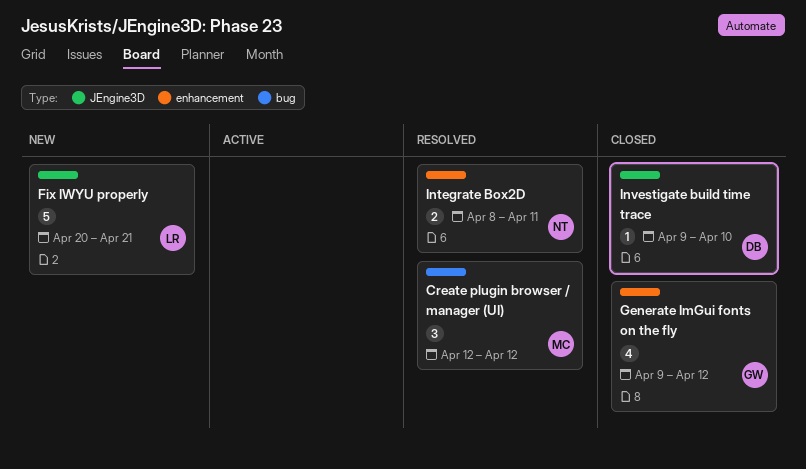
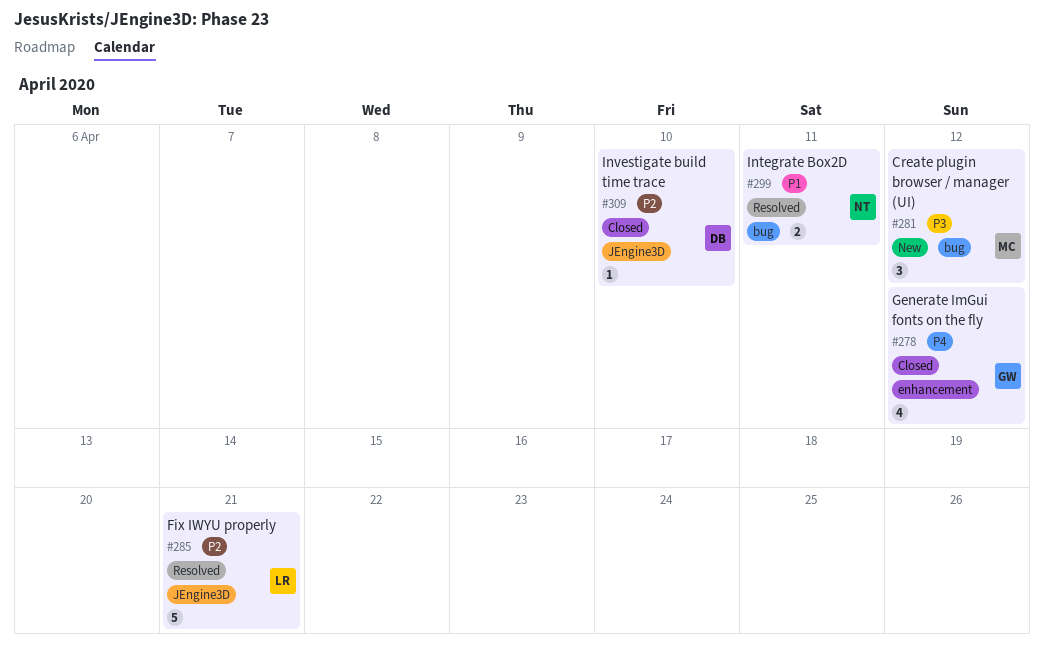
Create plugin browser / manager (UI), status: Resolved -> New
Fix IWYU properly, status: New -> Resolved
Integrate Box2D, label: enhancement -> bug

